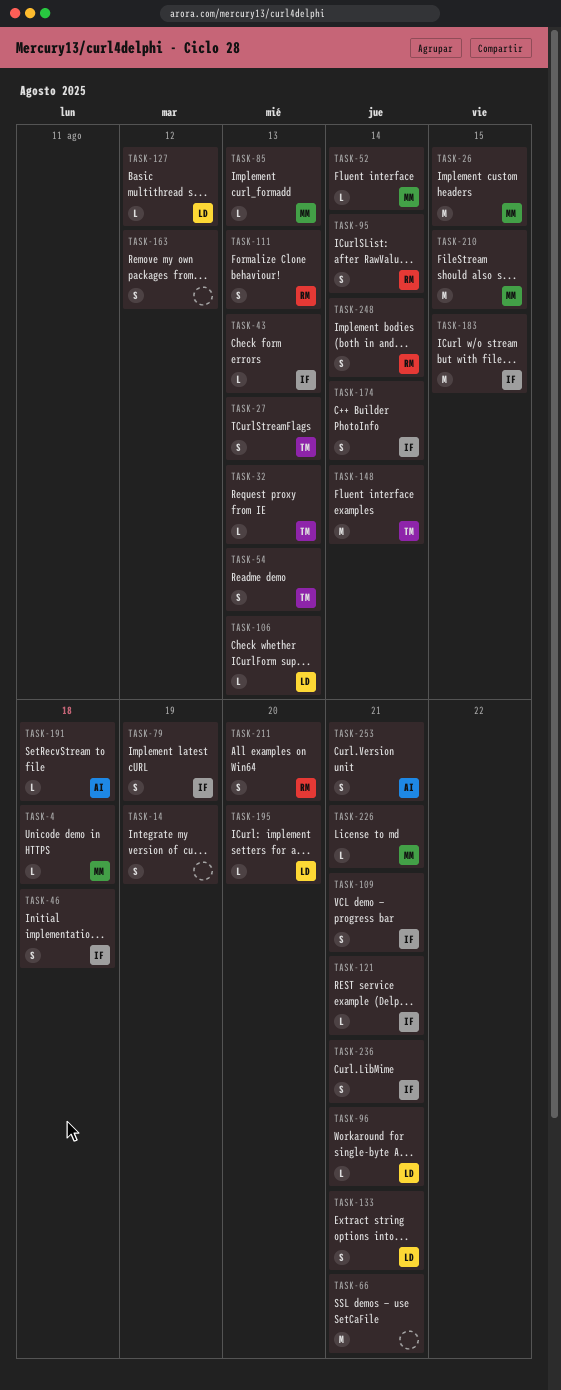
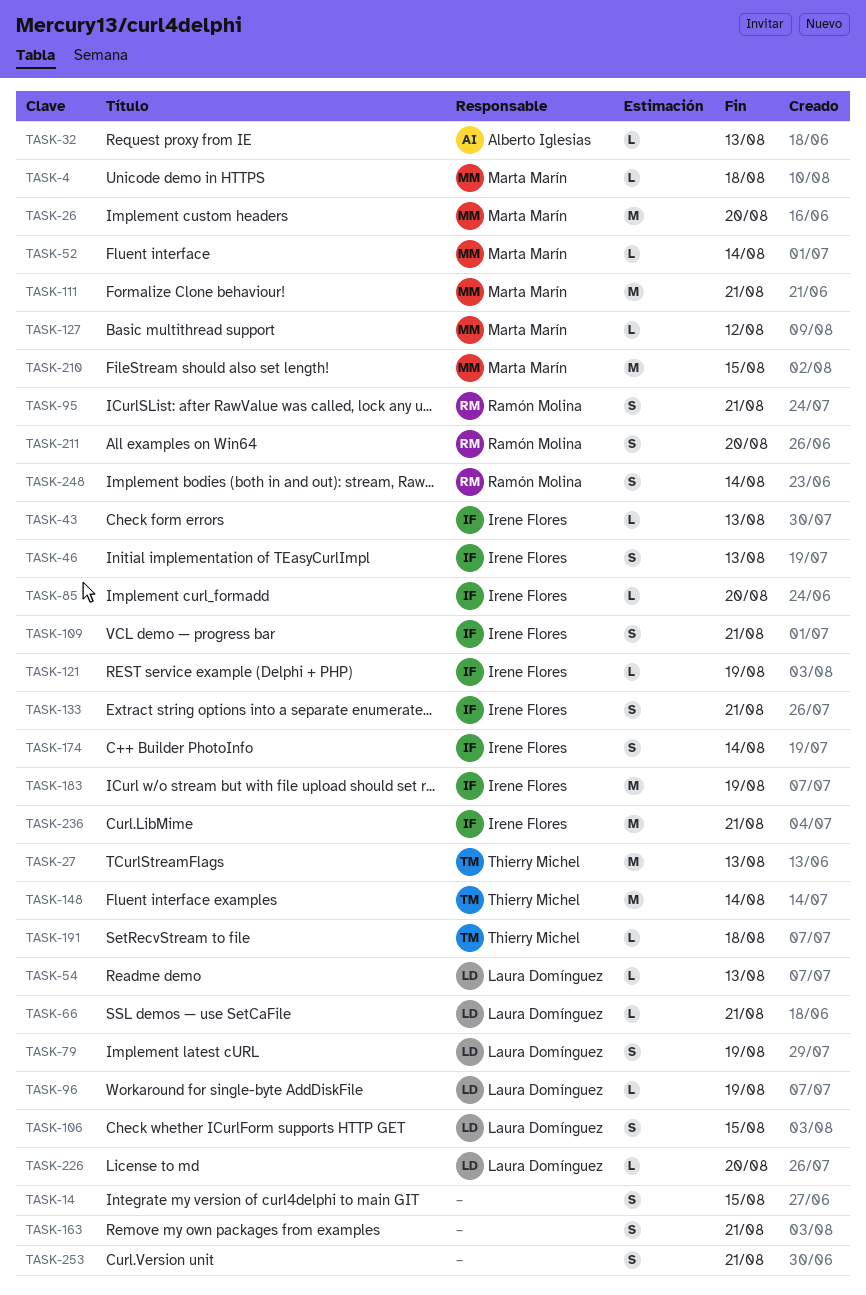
TASK-14, due: Aug 19 -> Aug 15
TASK-26, due: Aug 15 -> Aug 20
TASK-27, estimate: S -> M
TASK-32, owner: Thierry Michel -> Alberto Iglesias
TASK-46, due: Aug 18 -> Aug 13
TASK-54, owner: Thierry Michel -> Laura Domínguez
TASK-54, estimate: S -> L
TASK-66, owner: none -> Laura Domínguez
TASK-66, estimate: M -> L
TASK-79, owner: Irene Flores -> Laura Domínguez
TASK-85, owner: Marta Marín -> Irene Flores
TASK-85, due: Aug 13 -> Aug 20
TASK-95, due: Aug 14 -> Aug 21
TASK-96, due: Aug 21 -> Aug 19
TASK-106, estimate: L -> S
TASK-106, due: Aug 13 -> Aug 15
TASK-111, owner: Ramón Molina -> Marta Marín
TASK-111, estimate: S -> M
TASK-111, due: Aug 13 -> Aug 21
TASK-121, due: Aug 21 -> Aug 19
TASK-127, owner: Laura Domínguez -> Marta Marín
TASK-133, owner: Laura Domínguez -> Irene Flores
TASK-163, due: Aug 12 -> Aug 21
TASK-183, due: Aug 15 -> Aug 19
TASK-191, owner: Alberto Iglesias -> Thierry Michel
TASK-195: present -> none
TASK-226, owner: Marta Marín -> Laura Domínguez
TASK-226, due: Aug 21 -> Aug 20
TASK-236, estimate: S -> M
TASK-253, owner: Alberto Iglesias -> none

